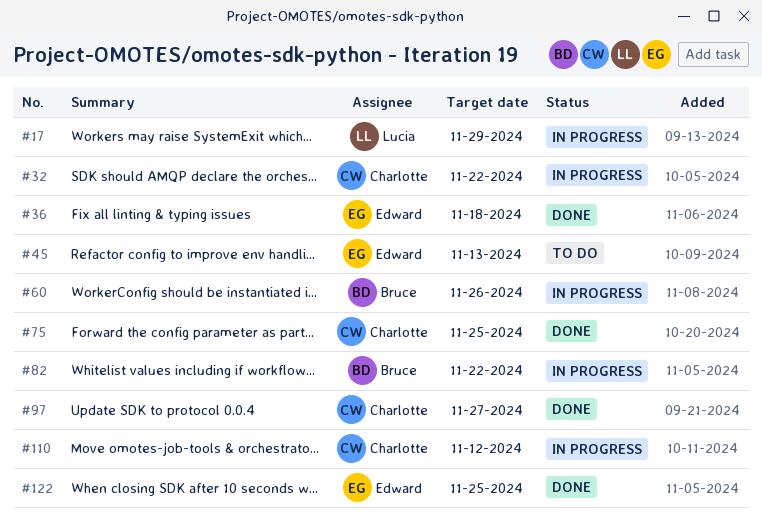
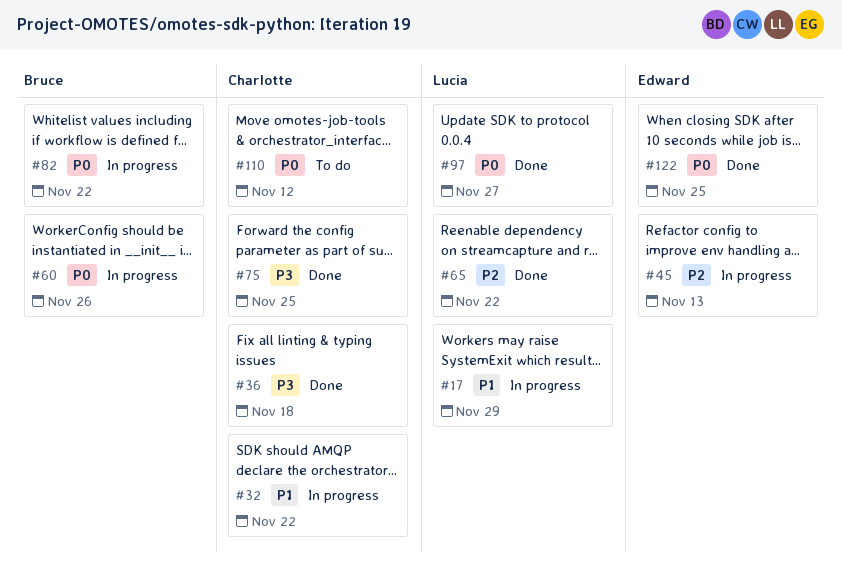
#36, owner: Edward -> Charlotte
#45, status: To do -> In progress
#65: none -> present
#97, owner: Charlotte -> Lucia
#110, status: In progress -> To do

